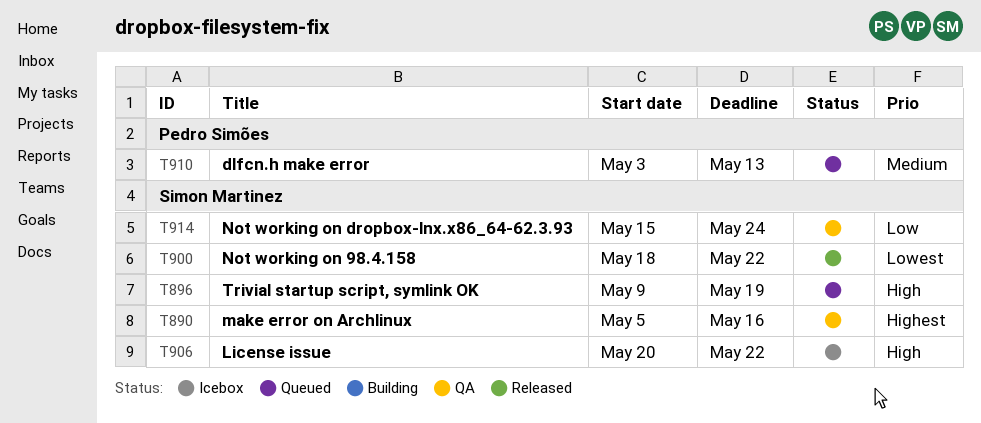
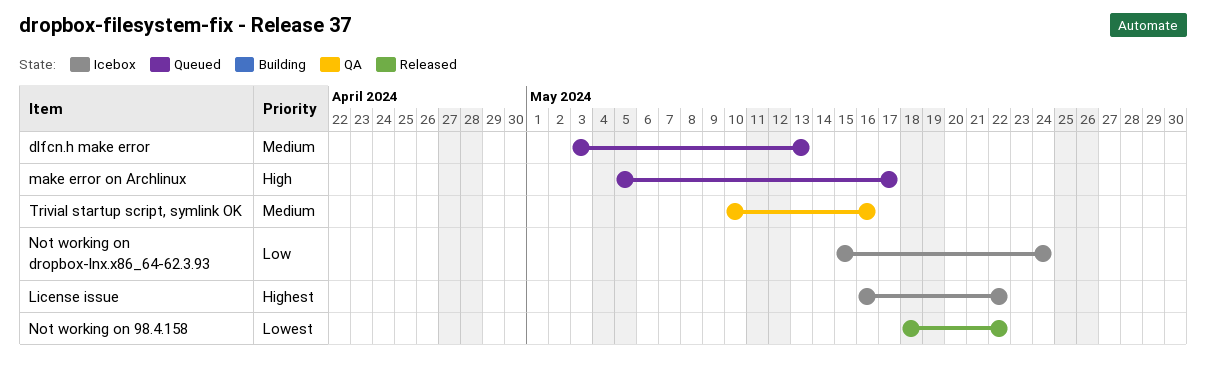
License issue, priority: High -> Highest
License issue, start: May 20 -> May 16
make error on Archlinux, status: QA -> Queued
make error on Archlinux, priority: Highest -> High
make error on Archlinux, due: May 16 -> May 17
Not working on dropbox-lnx.x86_64-62.3.93, status: QA -> Icebox
Trivial startup script, symlink OK, status: Queued -> QA
Trivial startup script, symlink OK, priority: High -> Medium
Trivial startup script, symlink OK, start: May 9 -> May 10
Trivial startup script, symlink OK, due: May 19 -> May 16

